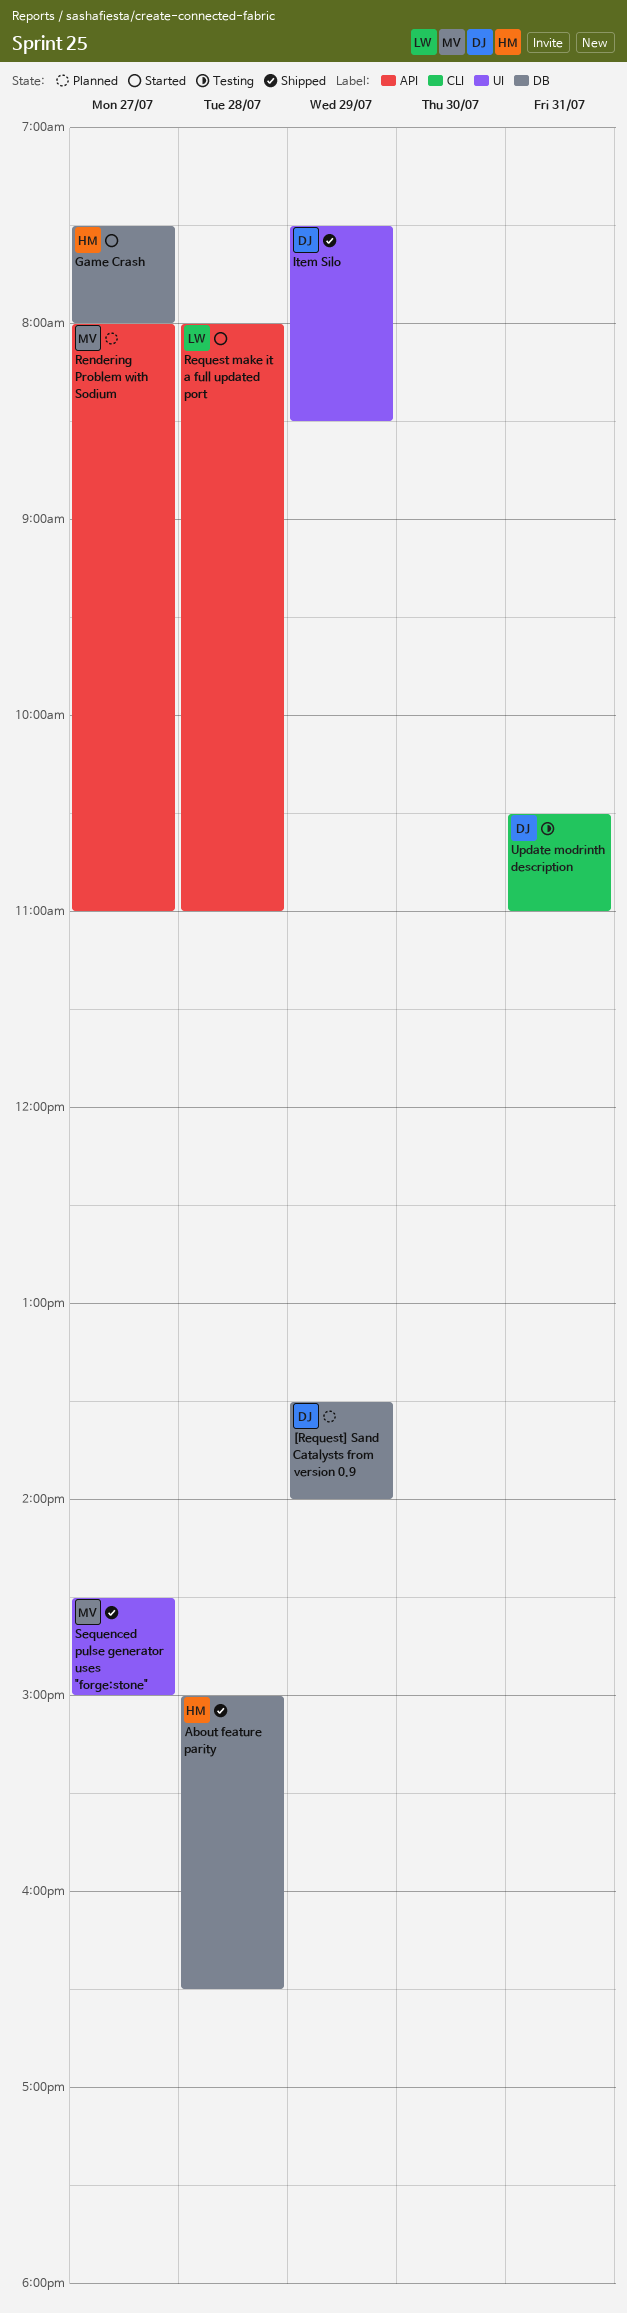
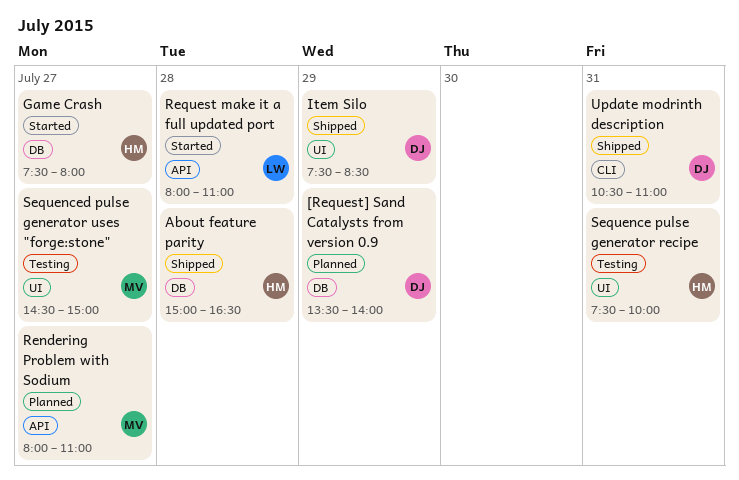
Sequence pulse generator recipe: none -> present
Sequenced pulse generator uses "forge:stone", status: Shipped -> Testing
Update modrinth description, status: Testing -> Shipped

